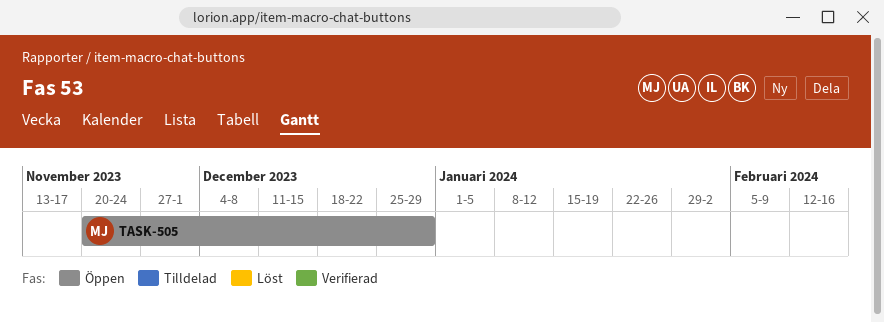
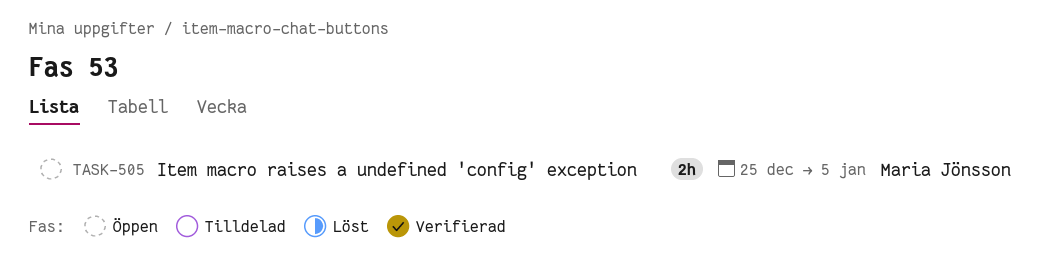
TASK-505, start: Nov 20 -> Dec 25
TASK-505, due: Dec 29 -> Jan 5

